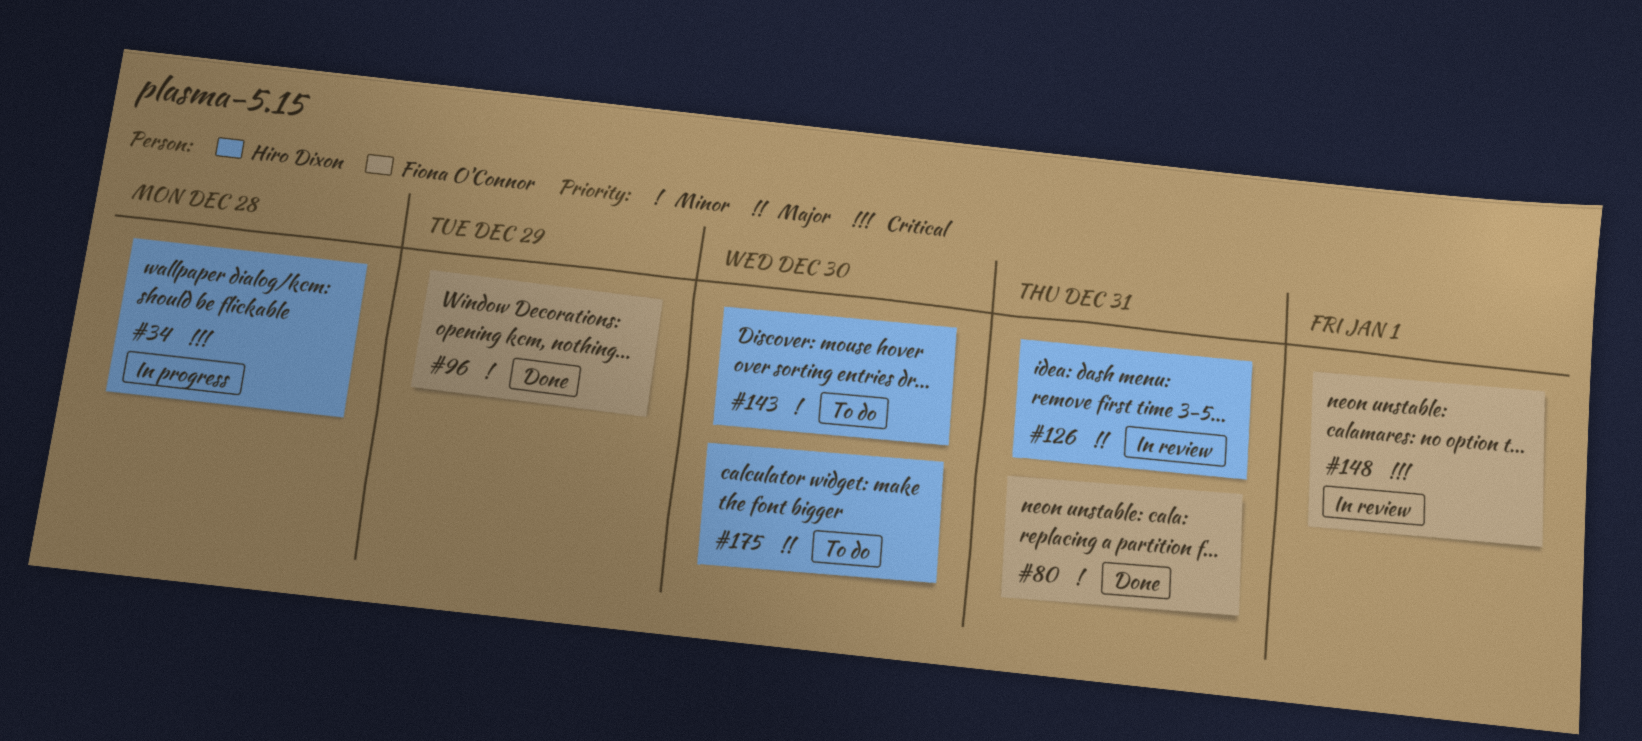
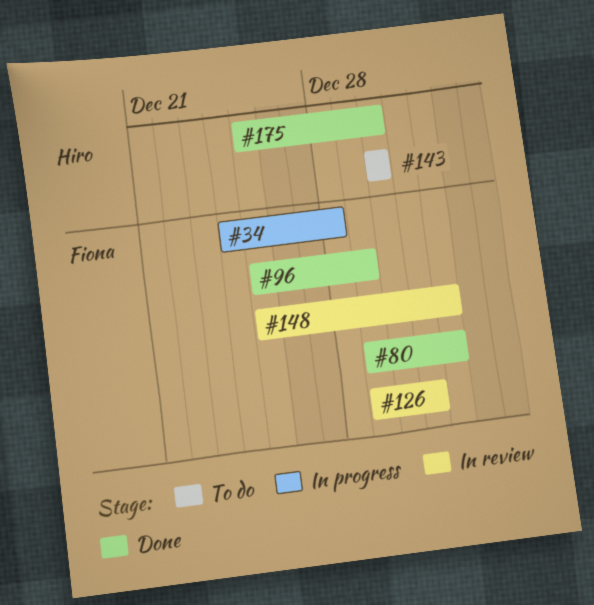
#34, owner: Hiro Dixon -> Fiona O'Connor
#80, due: Dec 31 -> Jan 1
#126, owner: Hiro Dixon -> Fiona O'Connor
#175, status: To do -> Done

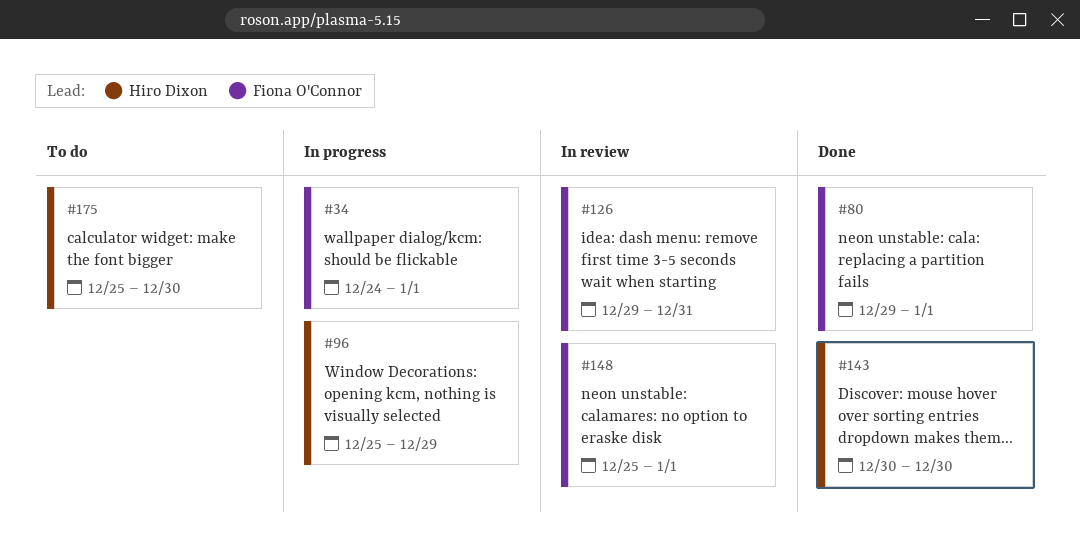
#34, due: Dec 28 -> Jan 1
#96, status: Done -> In progress
#96, owner: Fiona O'Connor -> Hiro Dixon
#143, status: To do -> Done
#175, status: Done -> To do

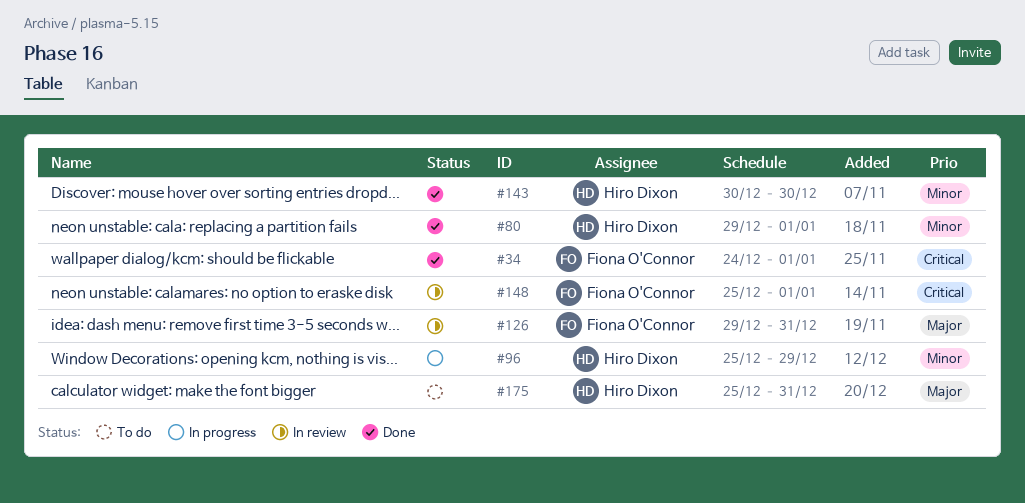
#34, status: In progress -> Done
#80, owner: Fiona O'Connor -> Hiro Dixon
#175, due: Dec 30 -> Dec 31

